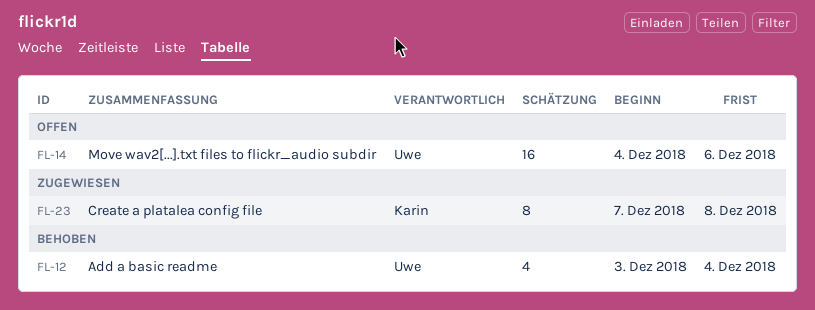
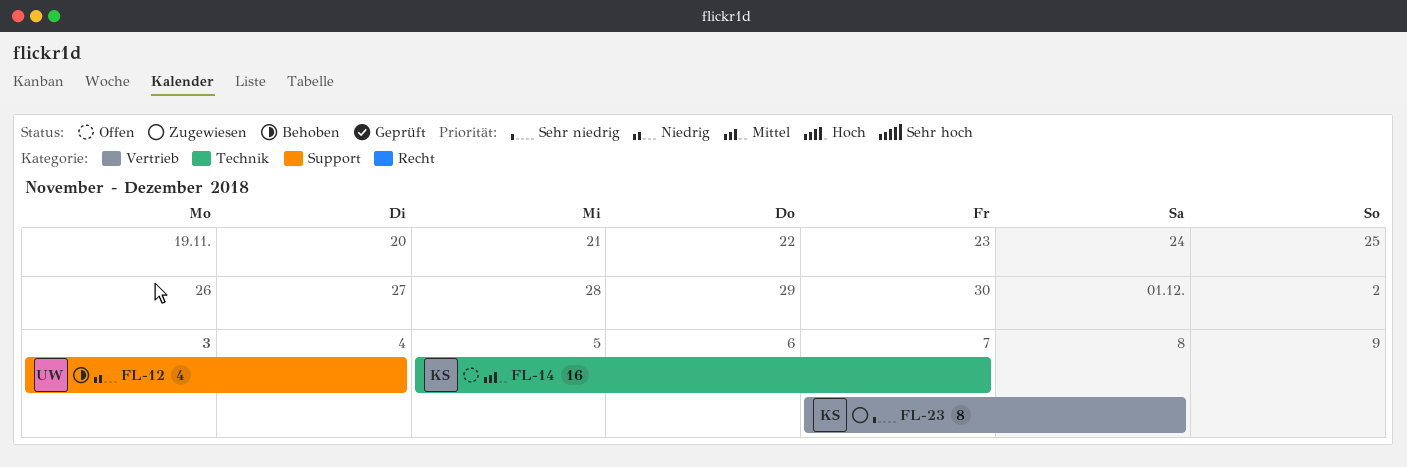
FL-14, owner: Uwe -> Karin
FL-14, start: Dec 4 -> Dec 5
FL-14, due: Dec 6 -> Dec 7

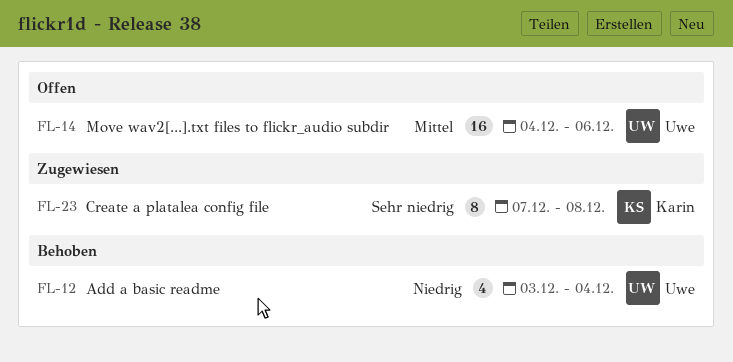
FL-14, owner: Karin -> Uwe
FL-14, start: Dec 5 -> Dec 4
FL-14, due: Dec 7 -> Dec 6

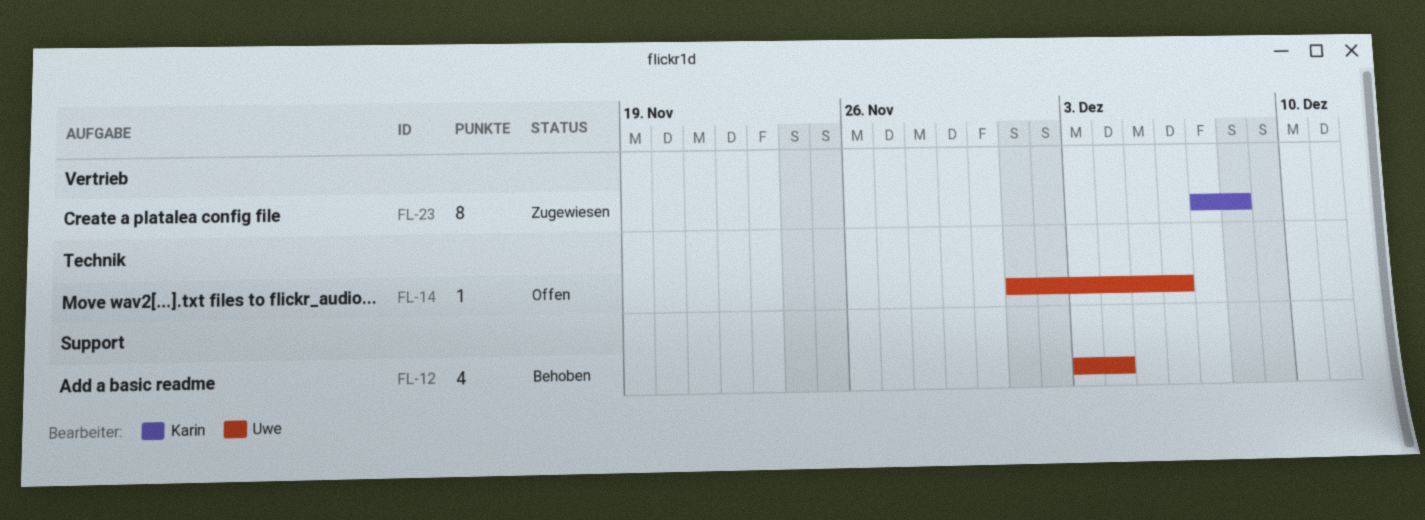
FL-14, estimate: 16 -> 1
FL-14, start: Dec 4 -> Dec 1

